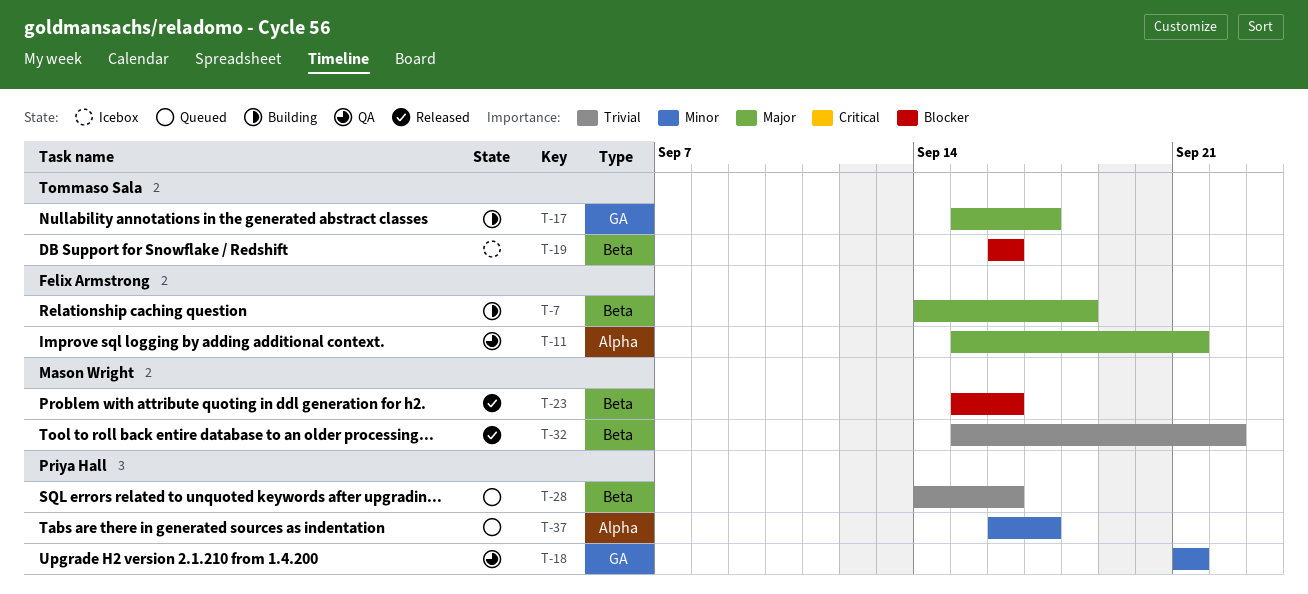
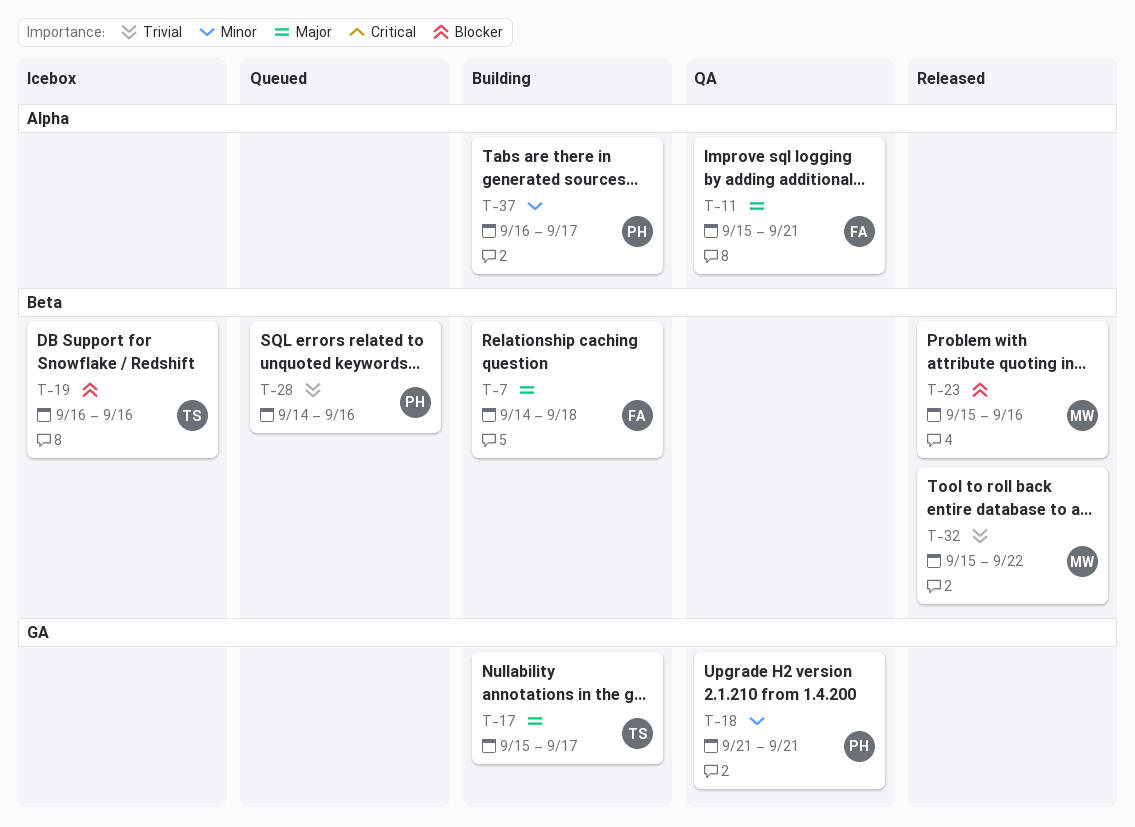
T-37, status: Queued -> Building

